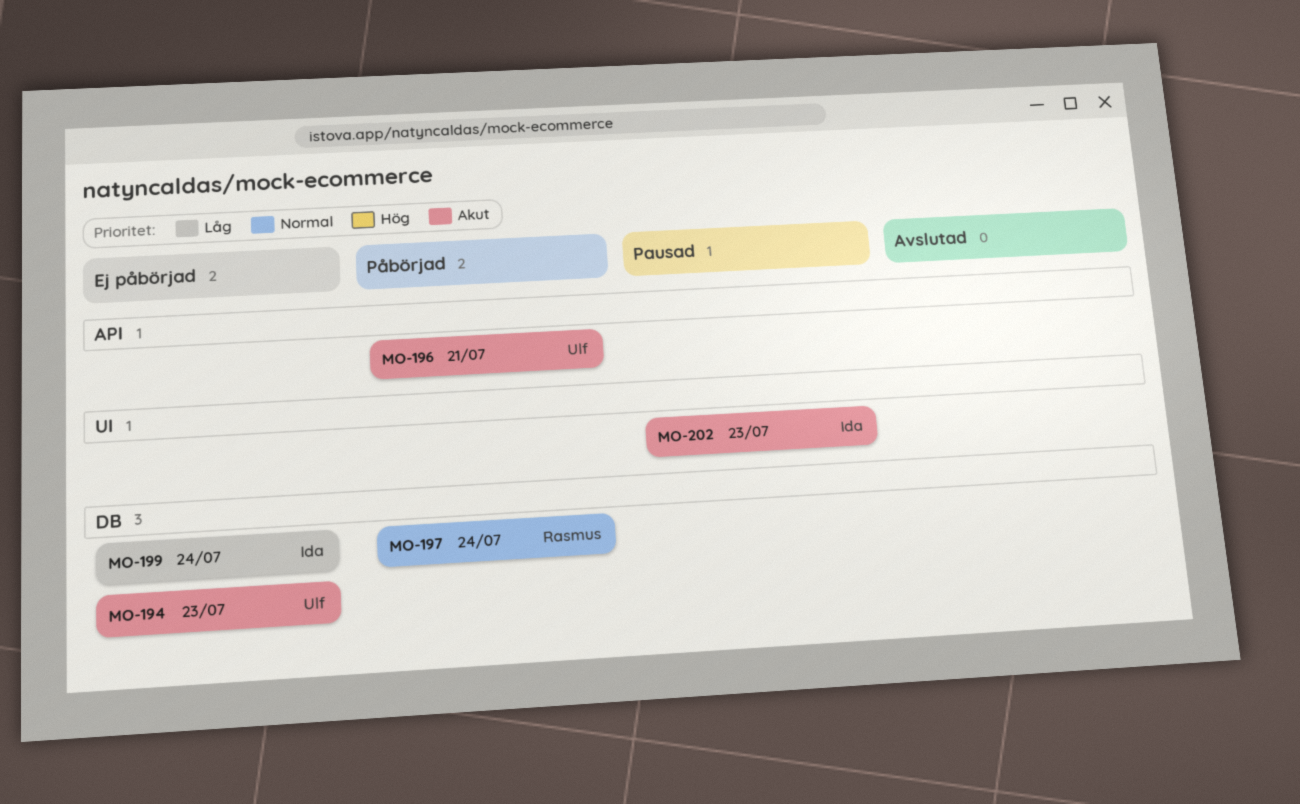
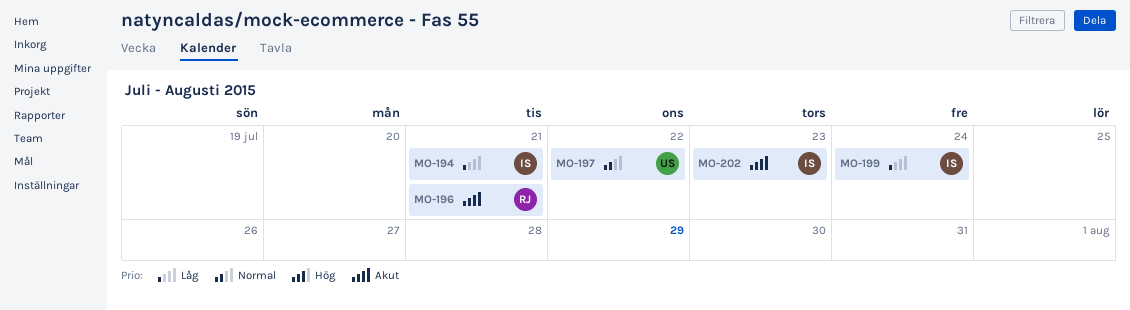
MO-194, owner: Ulf -> Ida
MO-194, priority: Akut -> Låg
MO-194, due: Jul 23 -> Jul 21
MO-196, owner: Ulf -> Rasmus
MO-197, owner: Rasmus -> Ulf
MO-197, due: Jul 24 -> Jul 22

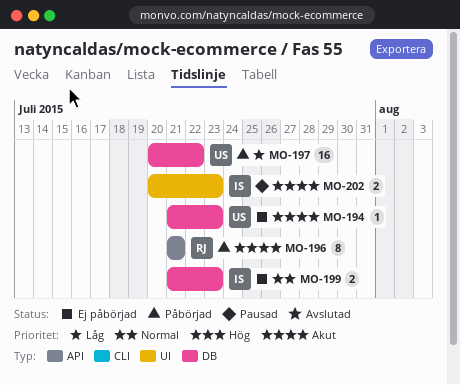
MO-194, owner: IS -> US
MO-194, priority: Låg -> Akut
MO-194, due: Jul 21 -> Jul 23
MO-197, priority: Normal -> Låg
MO-199, priority: Låg -> Normal
MO-199, due: Jul 24 -> Jul 23

